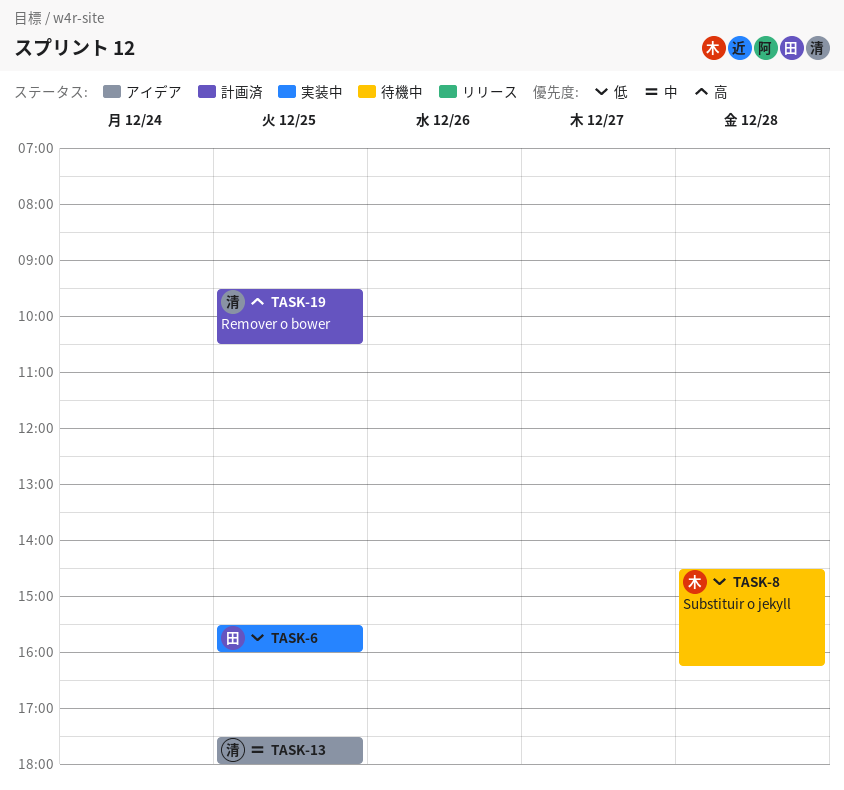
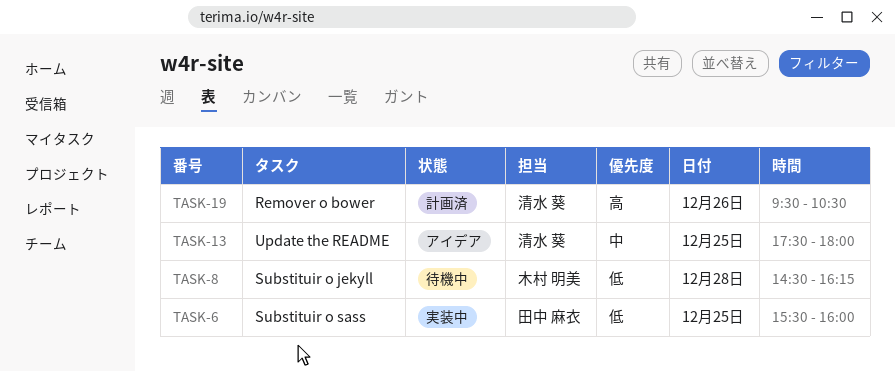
TASK-19, day: Dec 25 -> Dec 26

